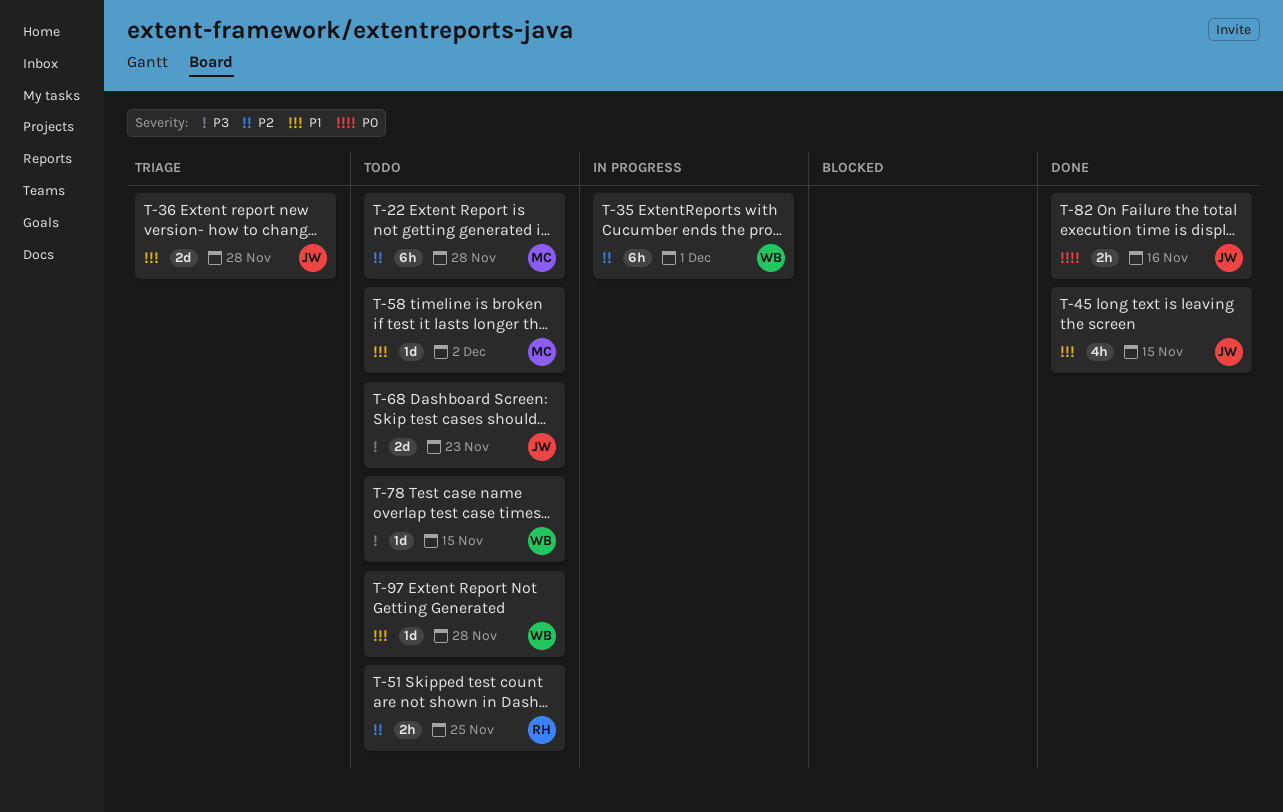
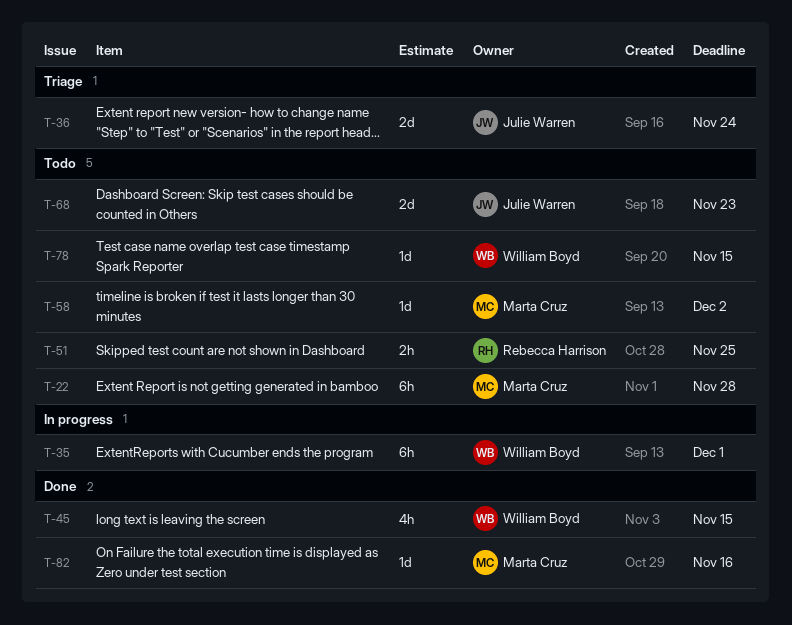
T-36, due: Nov 28 -> Nov 24
T-45, owner: Julie Warren -> William Boyd
T-82, owner: Julie Warren -> Marta Cruz
T-82, estimate: 2h -> 1d
T-97: present -> none

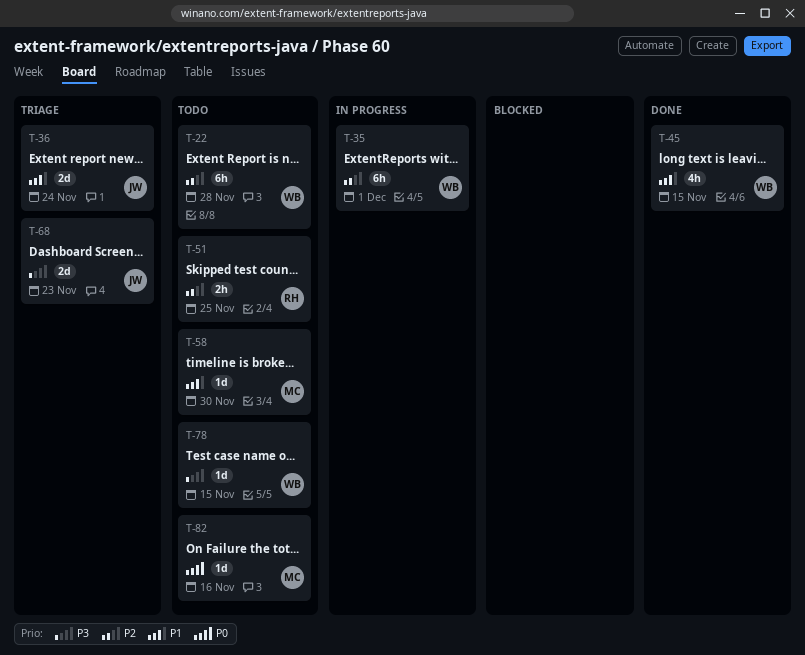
T-22, owner: Marta Cruz -> William Boyd
T-58, due: Dec 2 -> Nov 30
T-68, status: Todo -> Triage
T-82, status: Done -> Todo

